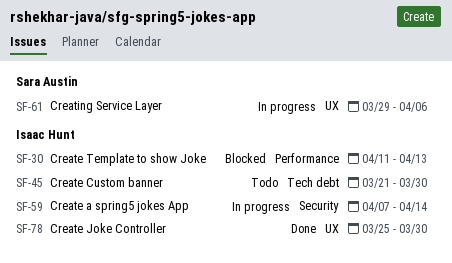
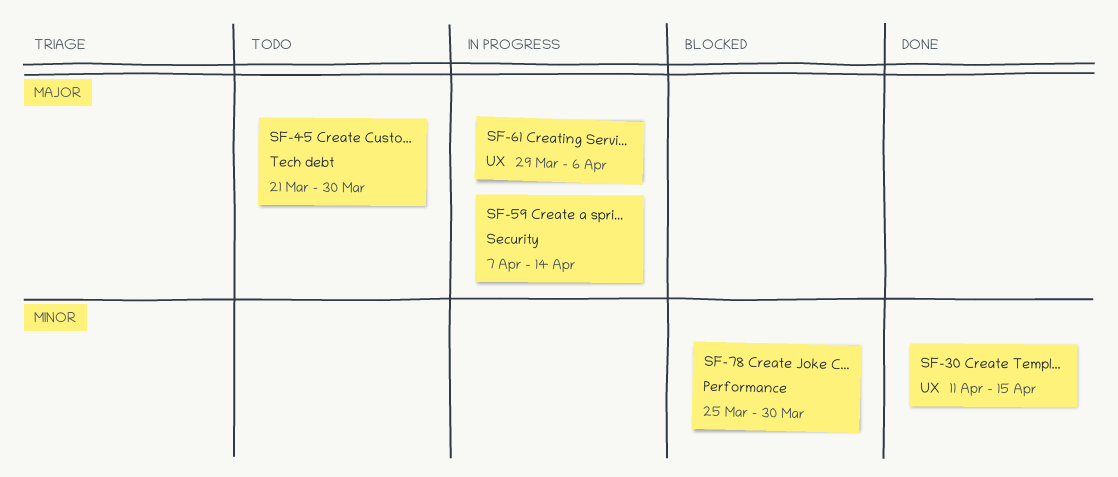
SF-30, status: Blocked -> Done
SF-30, label: Performance -> UX
SF-30, due: Apr 13 -> Apr 15
SF-78, status: Done -> Blocked
SF-78, label: UX -> Performance

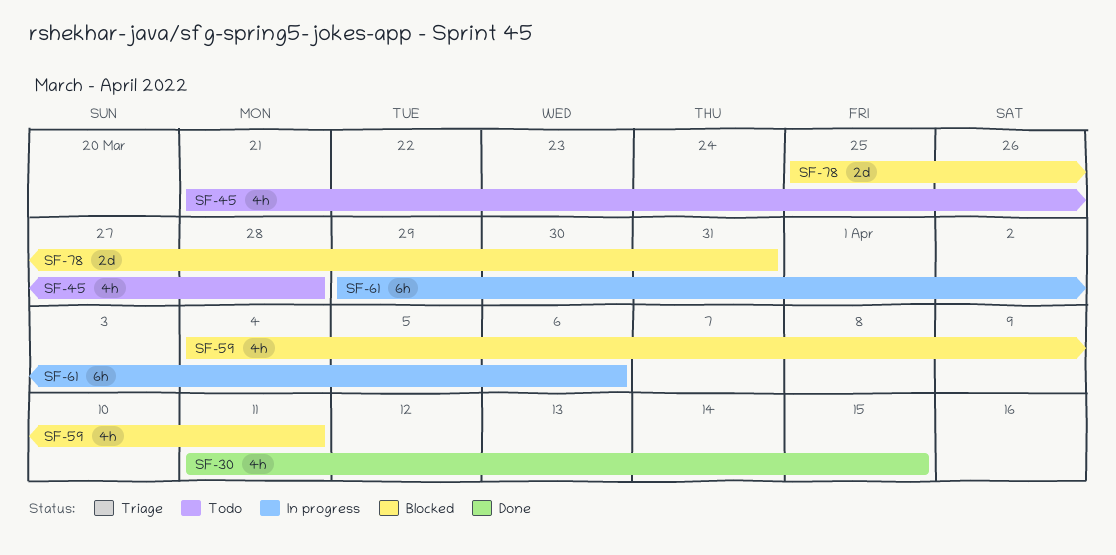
SF-45, due: Mar 30 -> Mar 28
SF-59, status: In progress -> Blocked
SF-59, start: Apr 7 -> Apr 4
SF-59, due: Apr 14 -> Apr 11
SF-78, due: Mar 30 -> Mar 31

